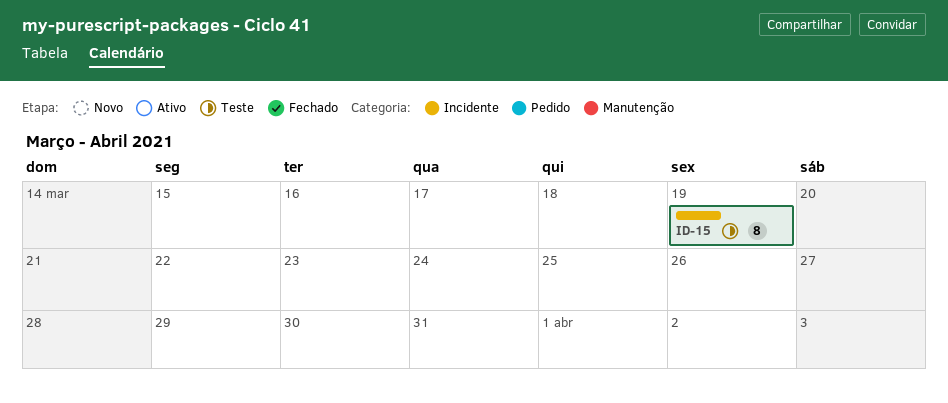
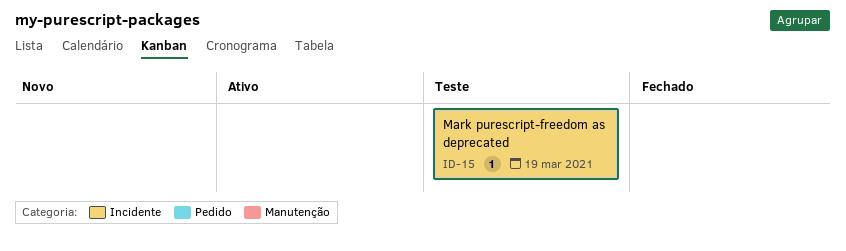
ID-15, estimate: 8 -> 1

